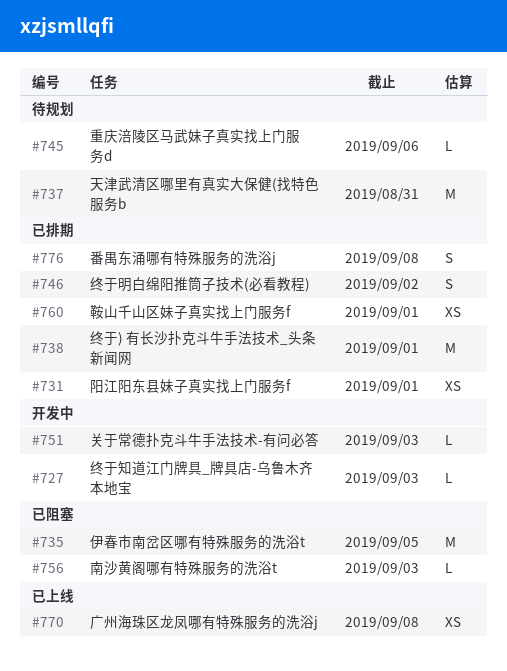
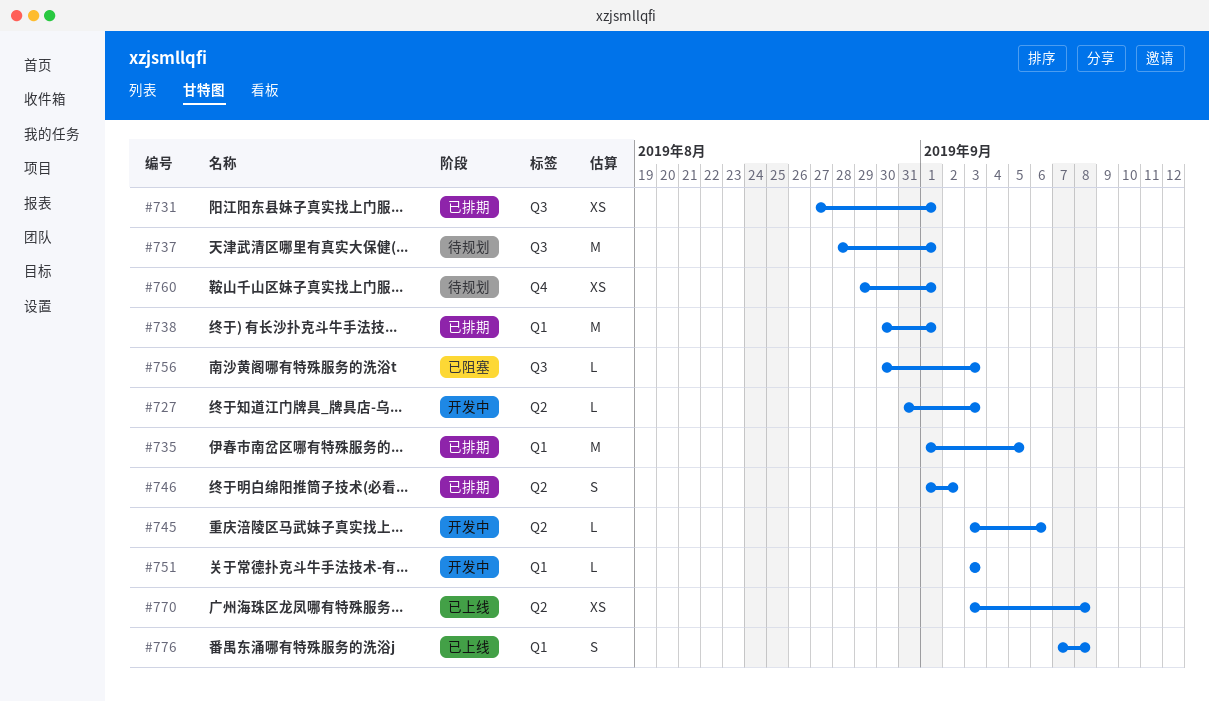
#735, status: 已阻塞 -> 已排期
#737, due: Aug 31 -> Sep 1
#745, status: 待规划 -> 开发中
#760, status: 已排期 -> 待规划
#776, status: 已排期 -> 已上线

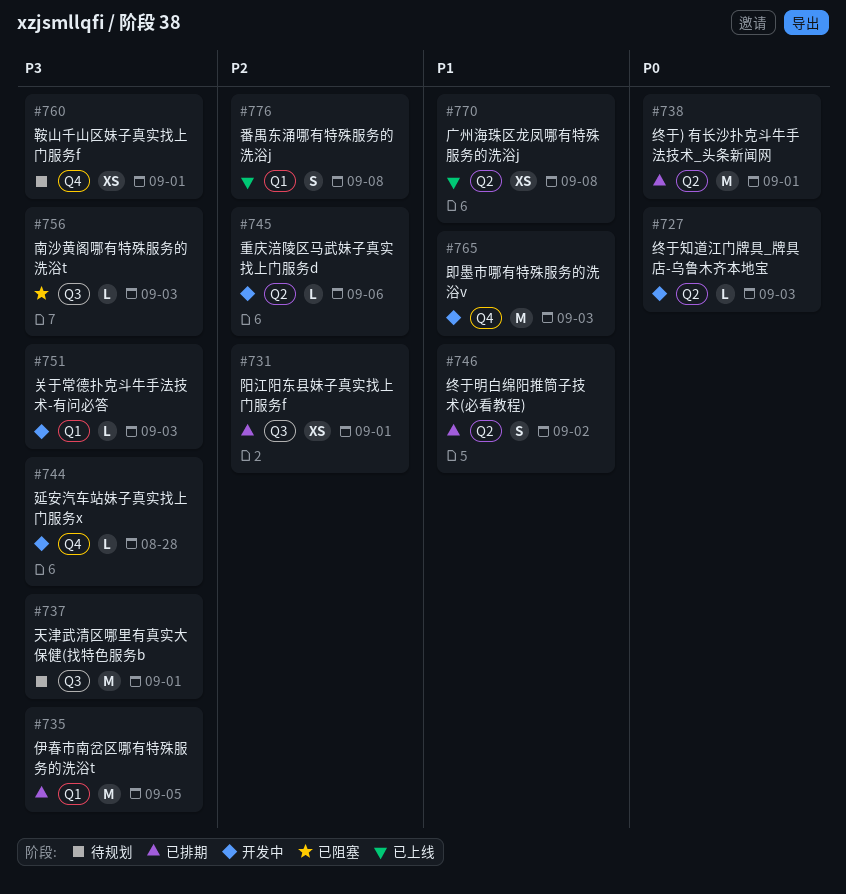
#738, label: Q1 -> Q2
#744: none -> present
#765: none -> present

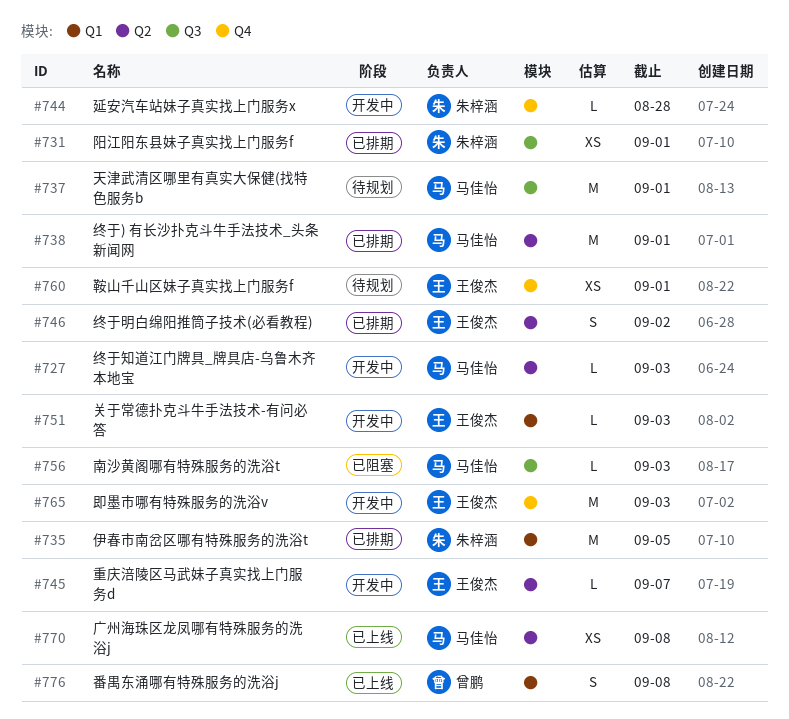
#745, due: Sep 6 -> Sep 7

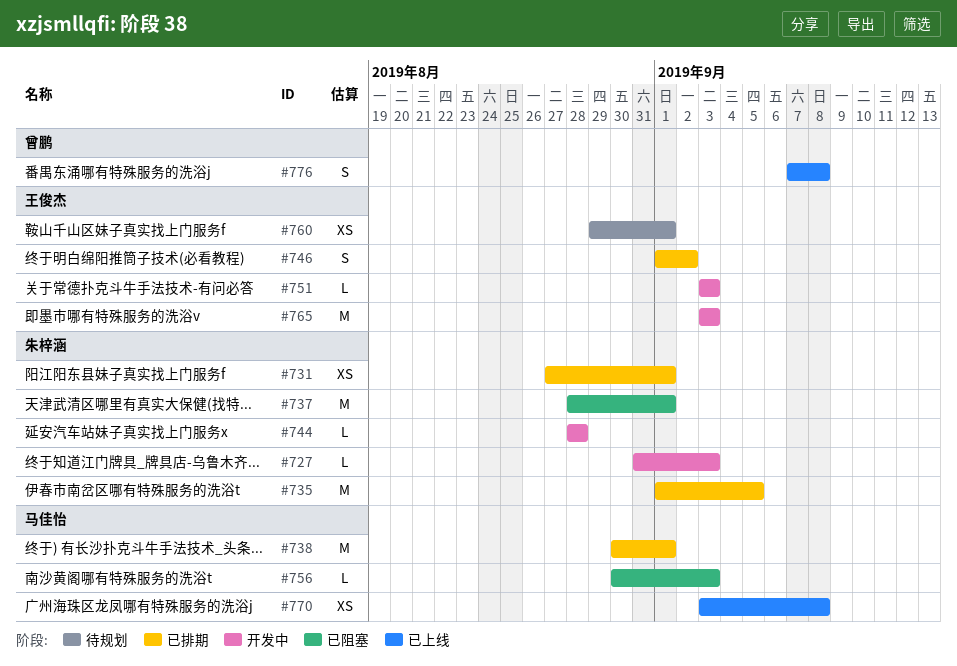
#727, owner: 马佳怡 -> 朱梓涵
#737, status: 待规划 -> 已阻塞
#737, owner: 马佳怡 -> 朱梓涵
#745: present -> none

